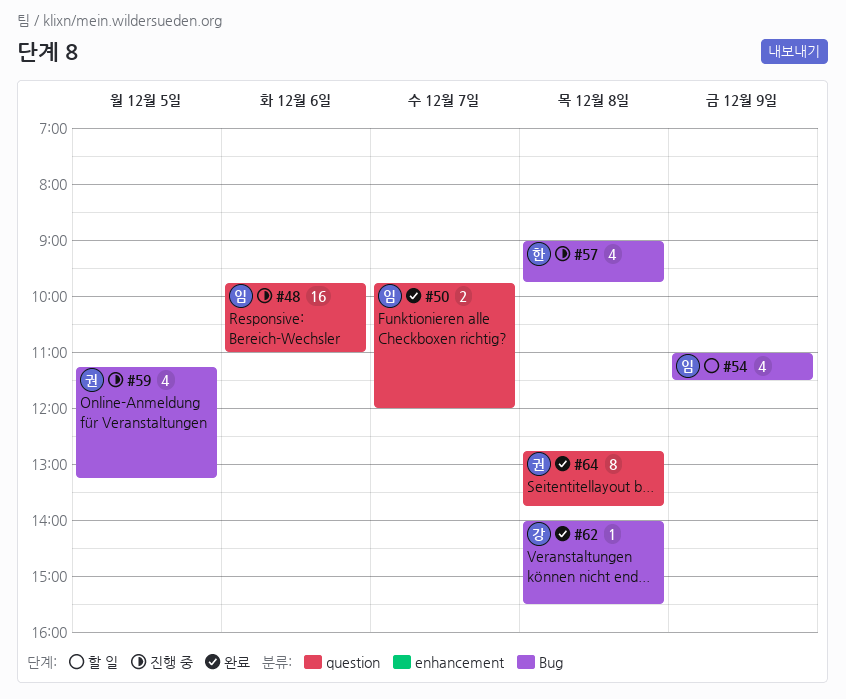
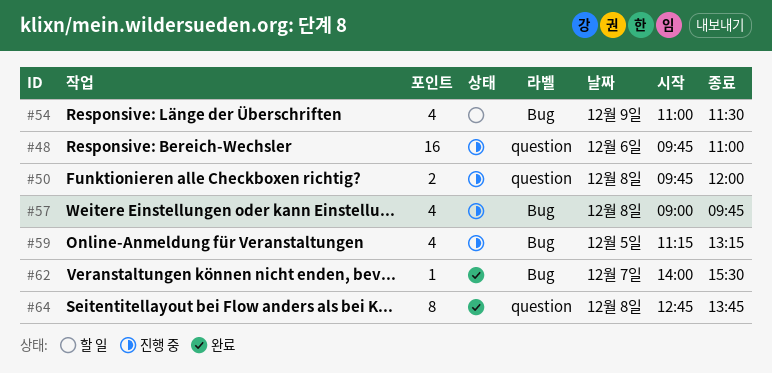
#50, status: 완료 -> 진행 중
#50, day: Dec 7 -> Dec 8
#62, day: Dec 8 -> Dec 7

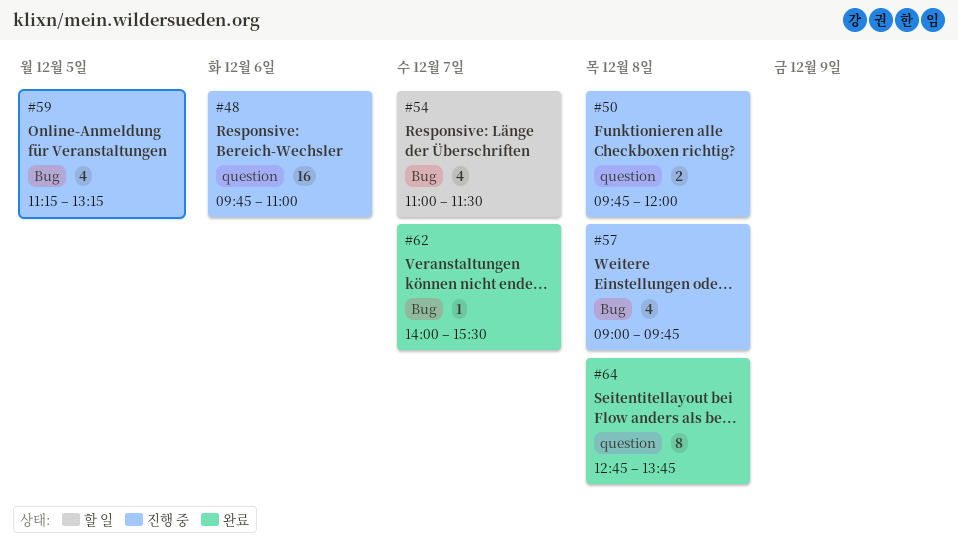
#54, day: Dec 9 -> Dec 7

